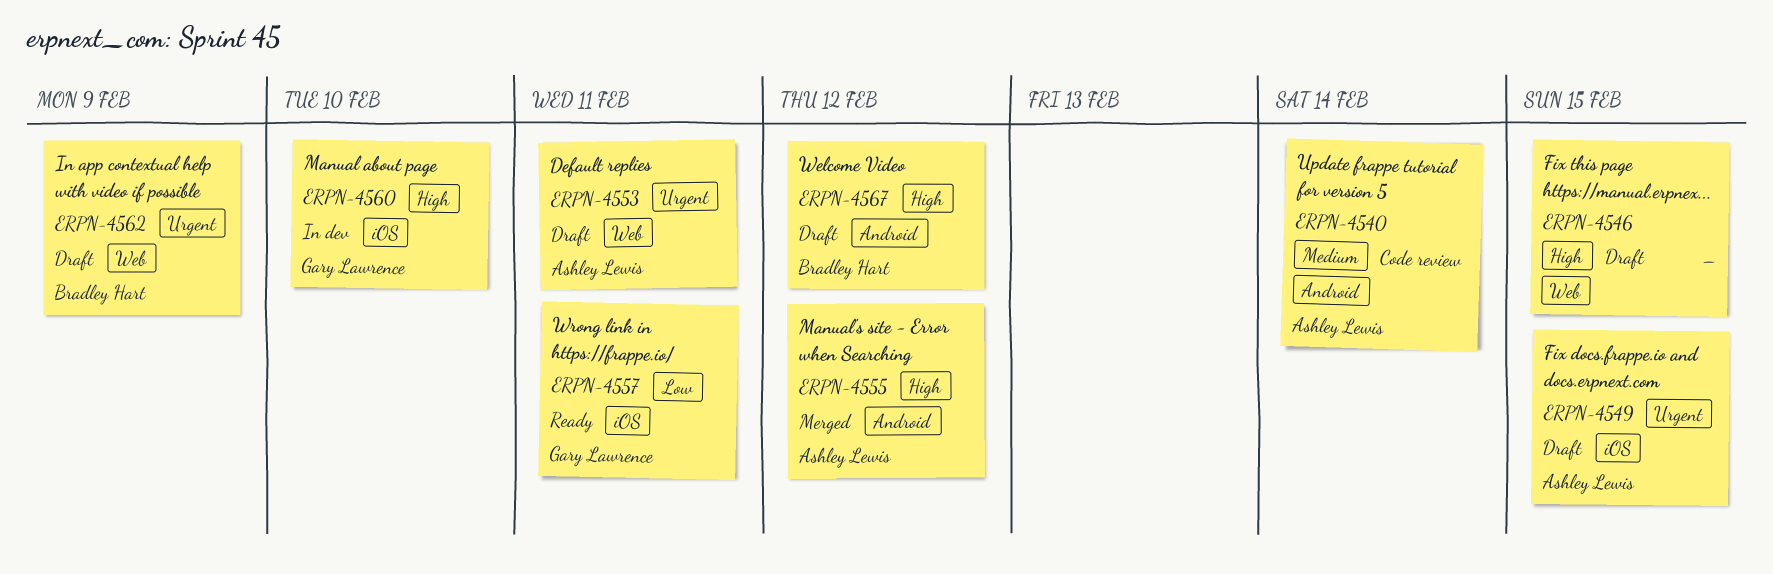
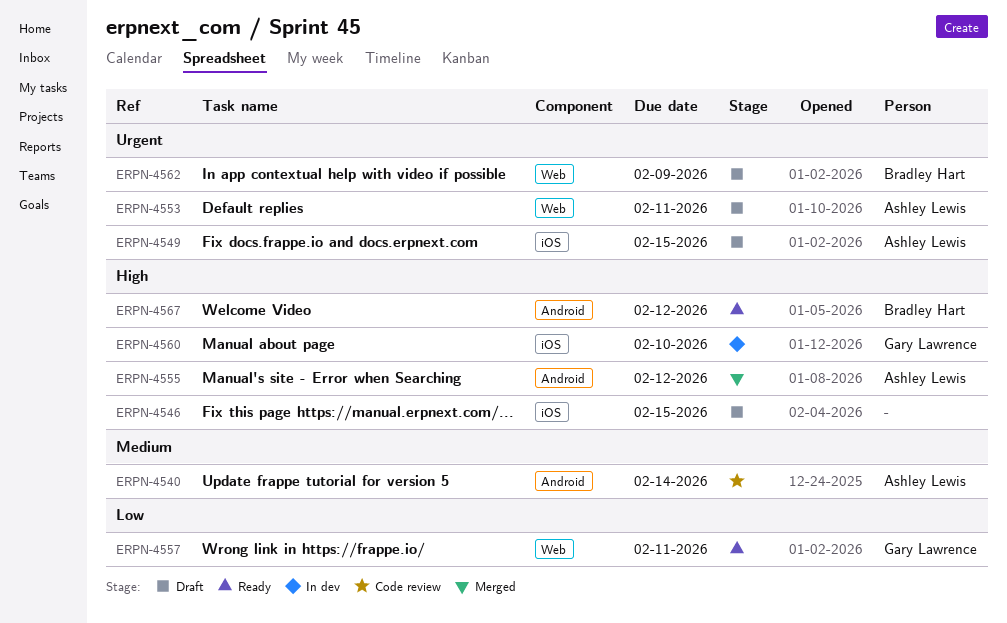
ERPN-4546, label: Web -> iOS
ERPN-4557, label: iOS -> Web
ERPN-4567, status: Draft -> Ready

